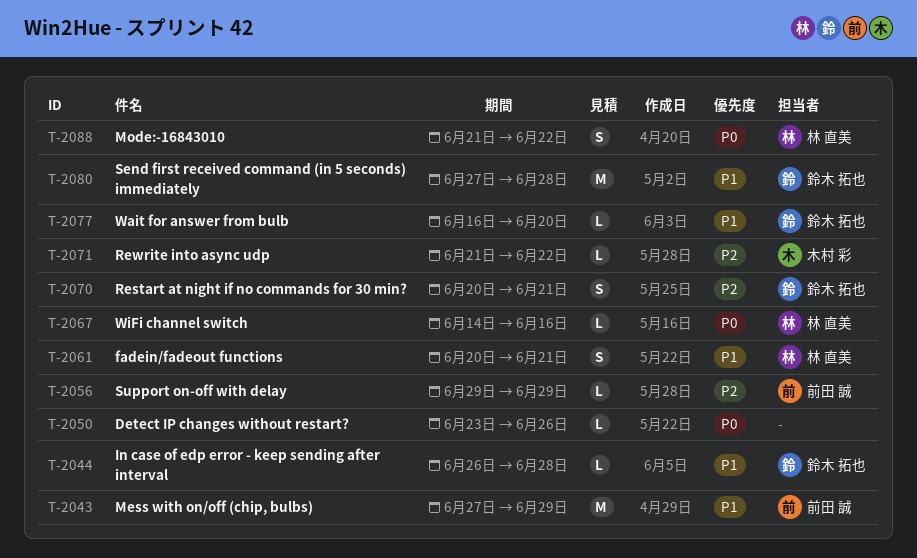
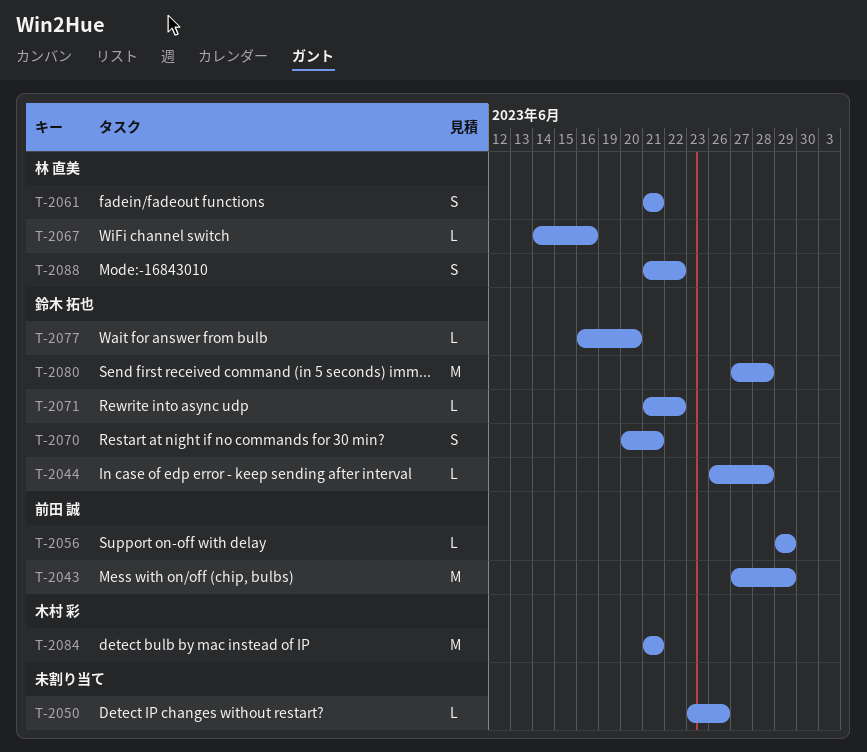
T-2061, start: Jun 20 -> Jun 21
T-2071, owner: 木村 彩 -> 鈴木 拓也
T-2084: none -> present

